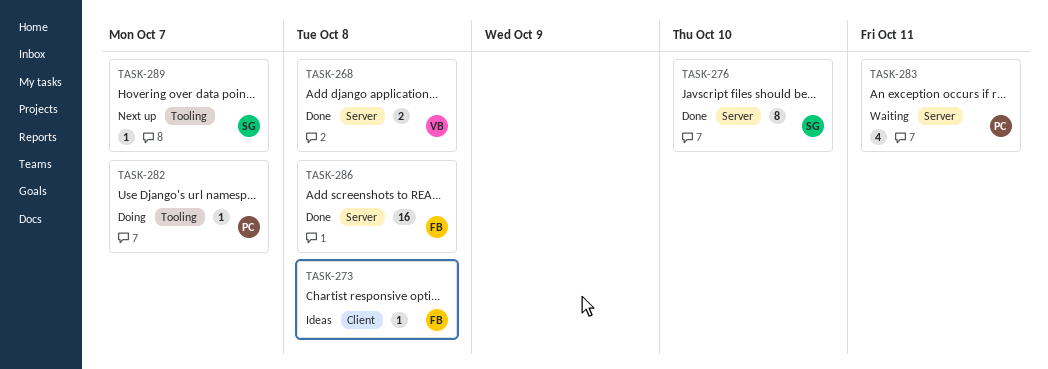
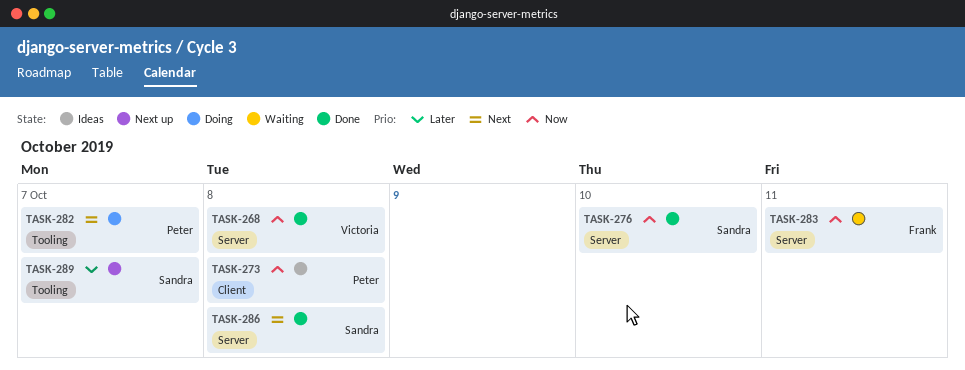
TASK-273, owner: Frank -> Peter
TASK-283, owner: Peter -> Frank
TASK-286, owner: Frank -> Sandra

